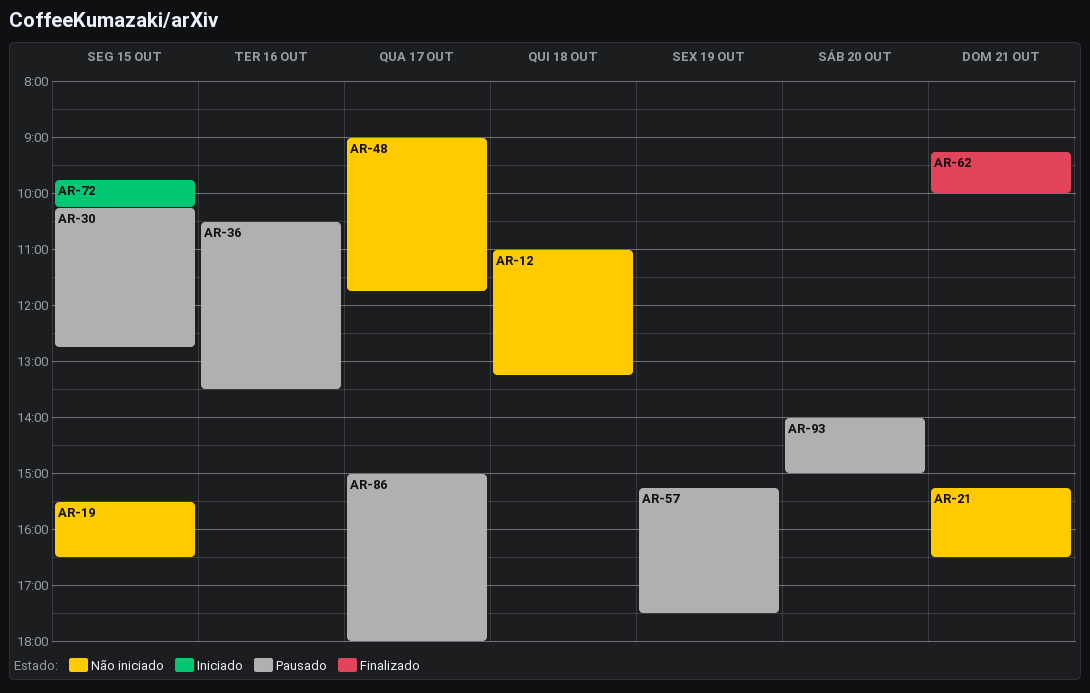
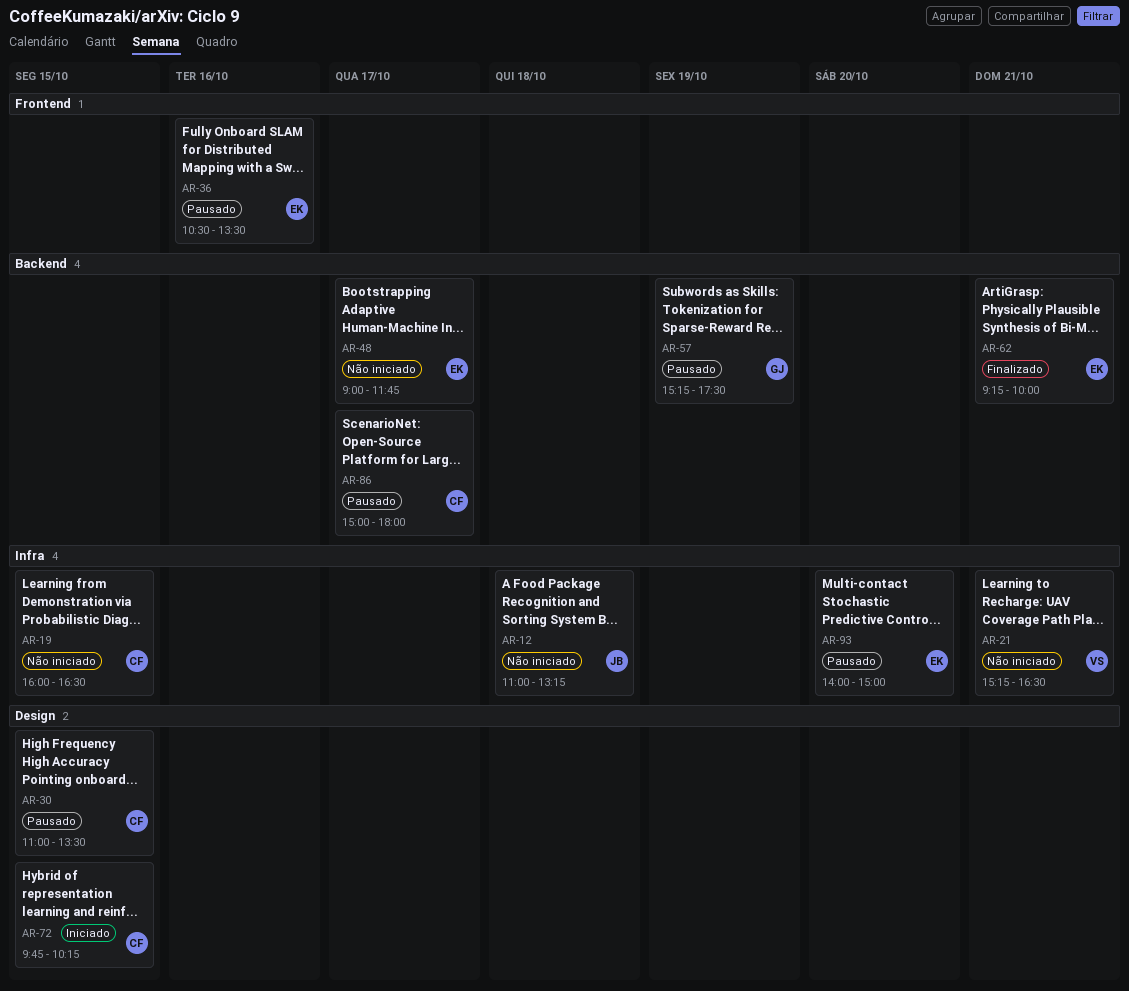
AR-19, begins: 15:30 -> 16:00
AR-30, begins: 10:15 -> 11:00
AR-30, ends: 12:45 -> 13:30

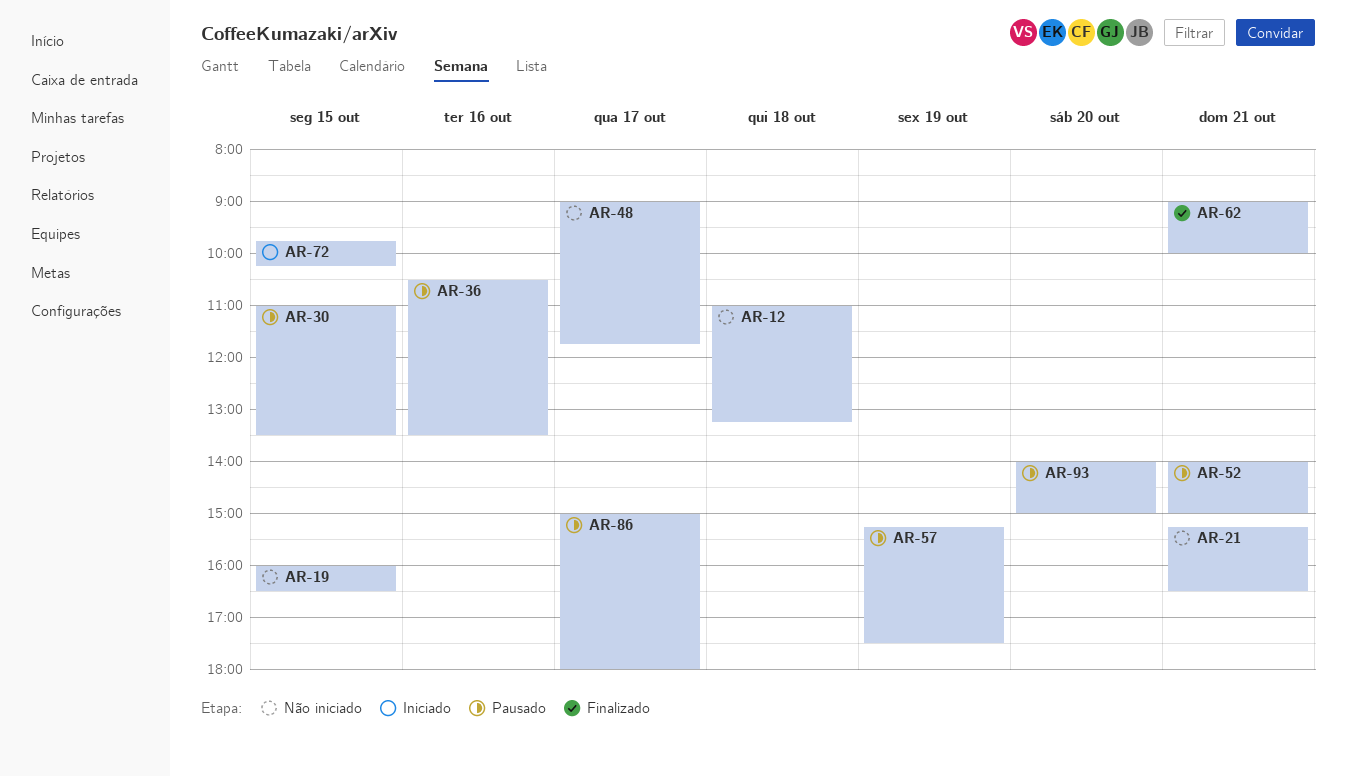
AR-52: none -> present
AR-62, begins: 09:15 -> 09:00

